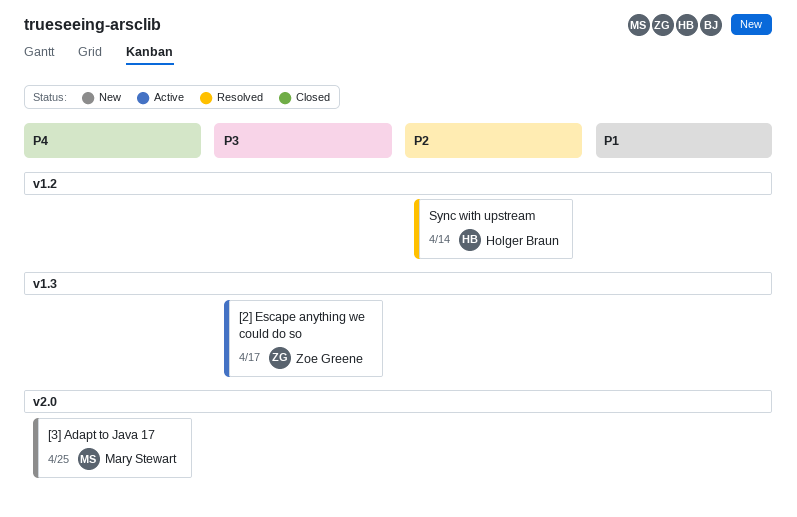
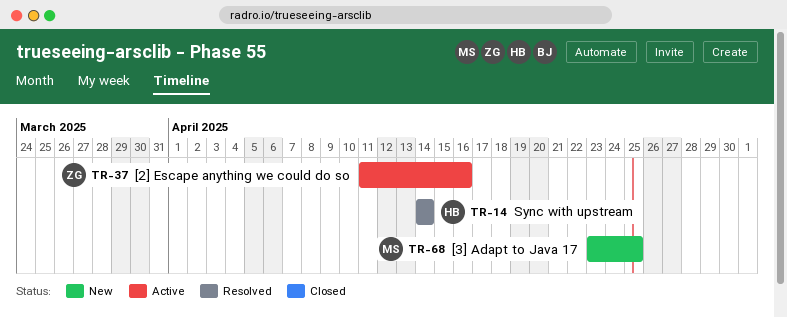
[2] Escape anything we could do so, due: Apr 17 -> Apr 16

